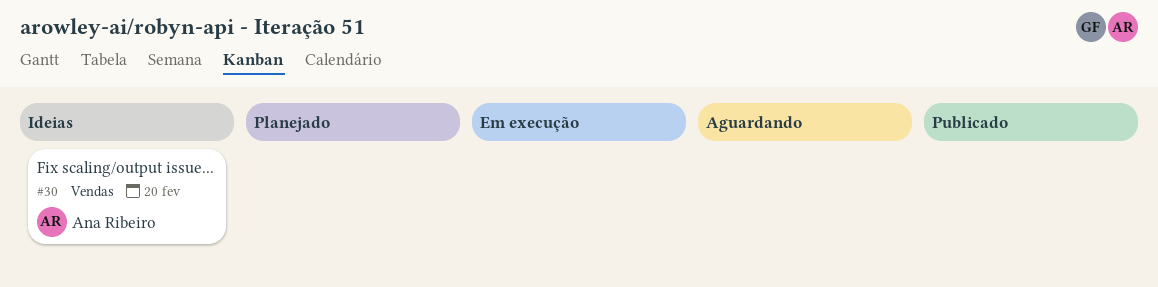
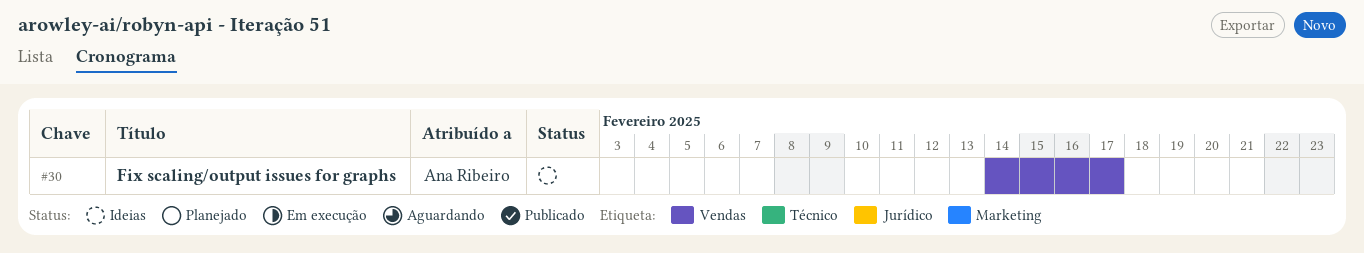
#30, due: Feb 20 -> Feb 17

